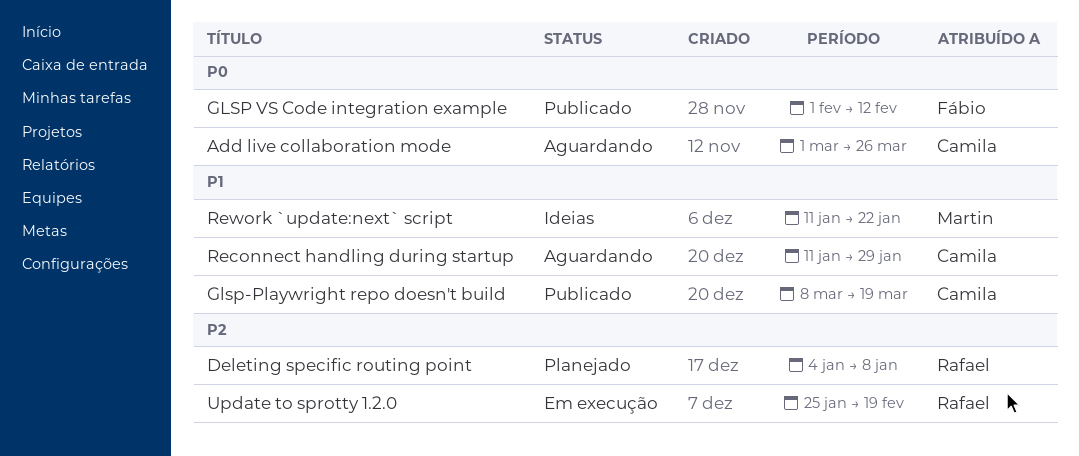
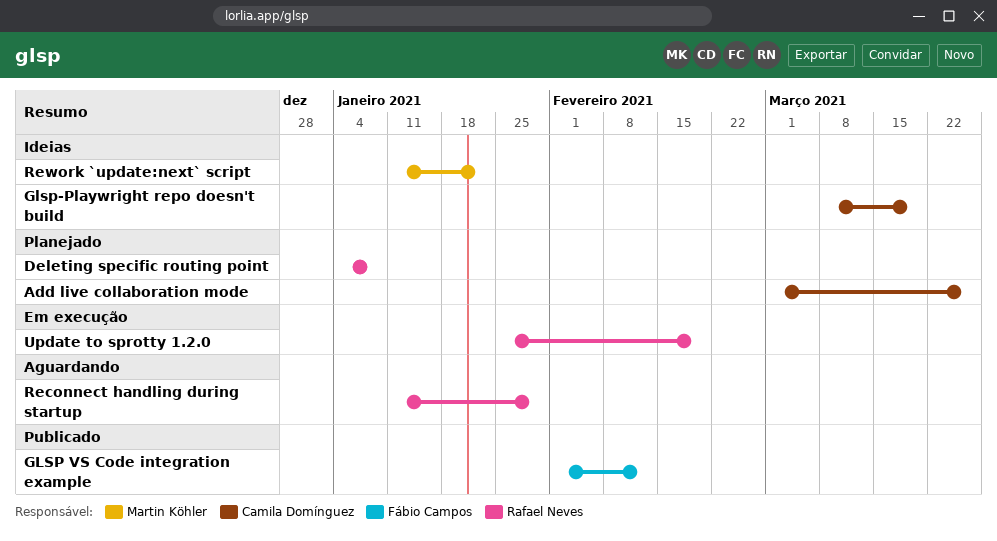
Add live collaboration mode, status: Aguardando -> Planejado
Glsp-Playwright repo doesn't build, status: Publicado -> Ideias
Reconnect handling during startup, owner: Camila Domínguez -> Rafael Neves

